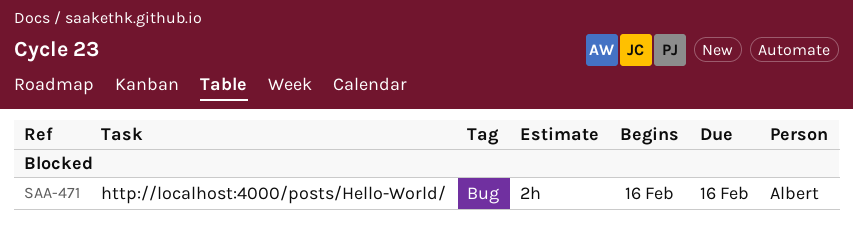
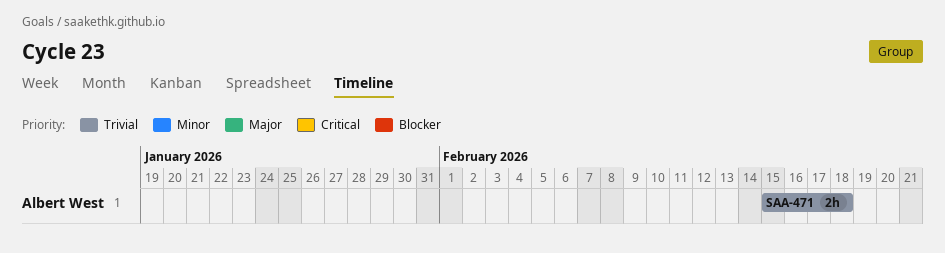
SAA-471, start: Feb 16 -> Feb 15
SAA-471, due: Feb 16 -> Feb 18

